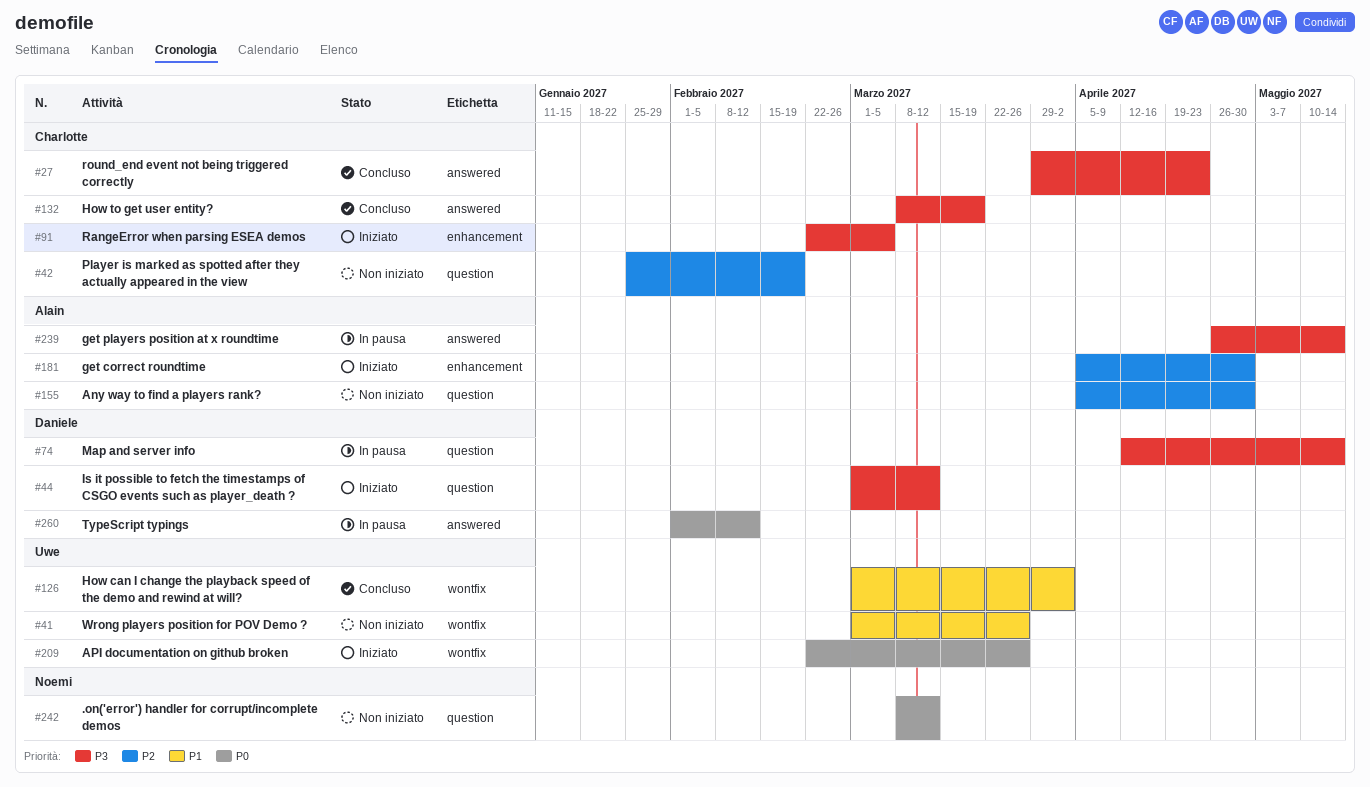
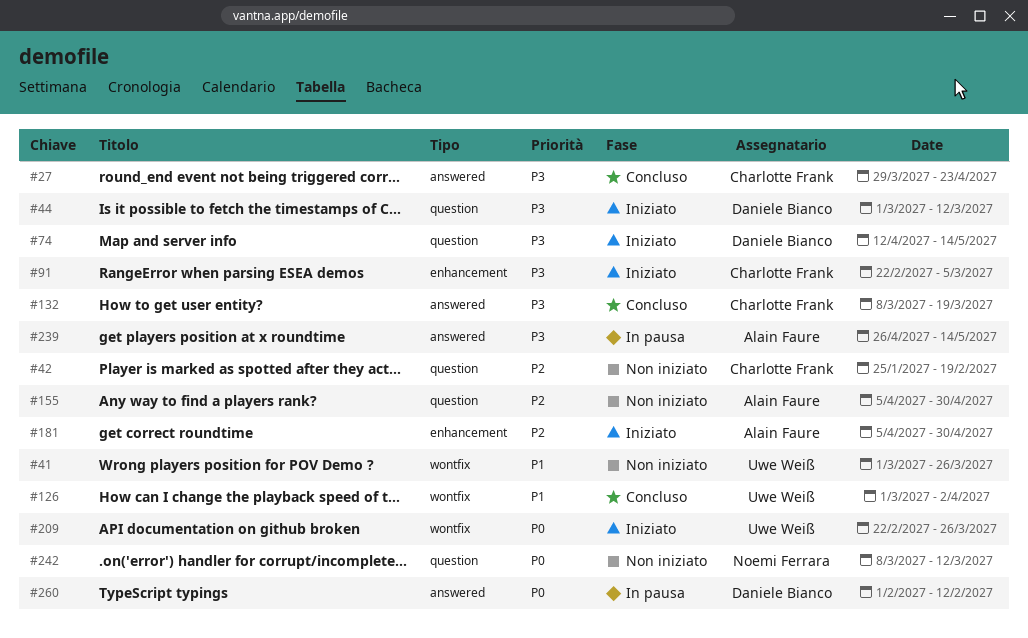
#74, status: In pausa -> Iniziato

